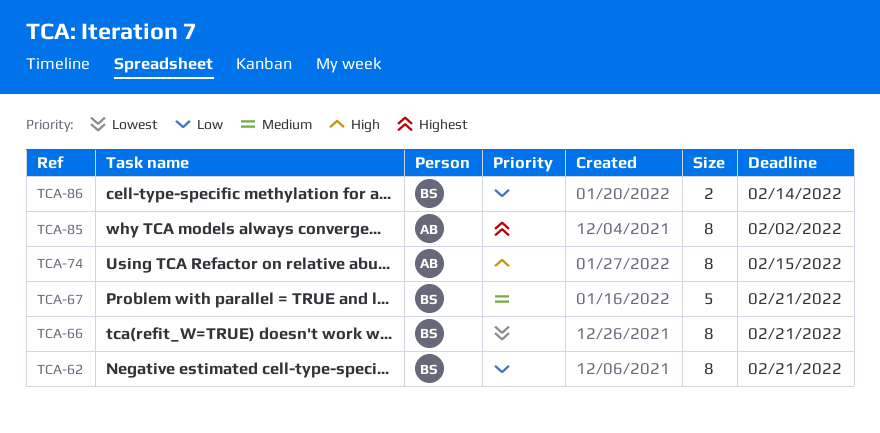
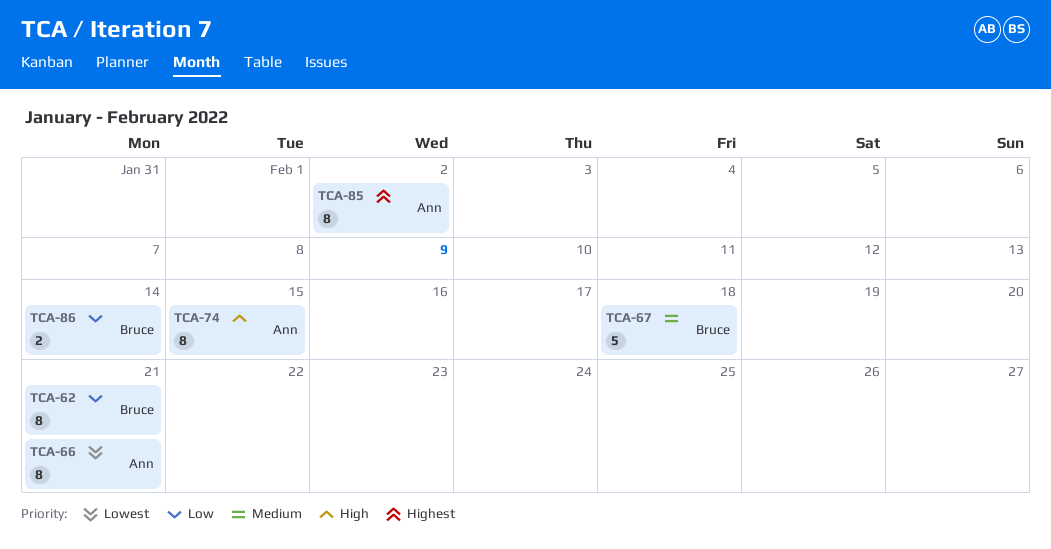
TCA-66, owner: Bruce -> Ann
TCA-67, due: Feb 21 -> Feb 18

